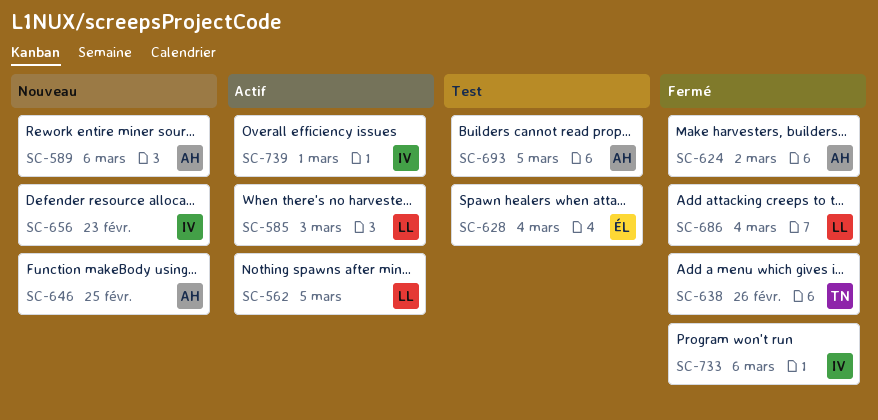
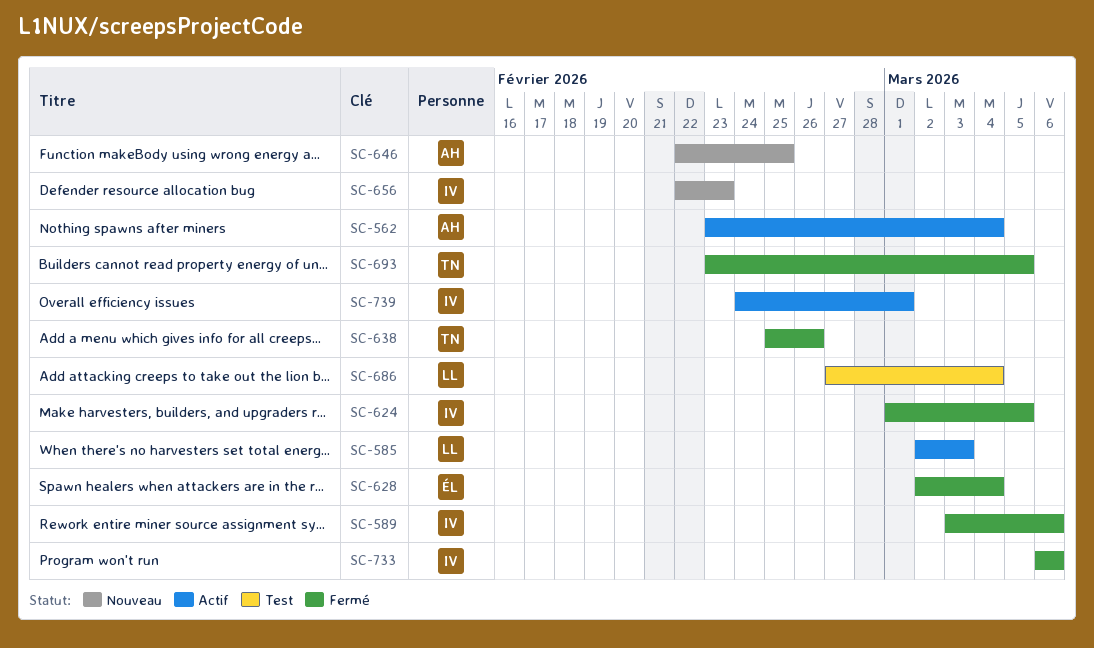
SC-562, owner: LL -> AH
SC-562, due: Mar 5 -> Mar 4
SC-589, status: Nouveau -> Fermé
SC-589, owner: AH -> IV
SC-624, owner: AH -> IV
SC-624, due: Mar 2 -> Mar 5
SC-628, status: Test -> Fermé
SC-686, status: Fermé -> Test
SC-693, status: Test -> Fermé
SC-693, owner: AH -> TN

